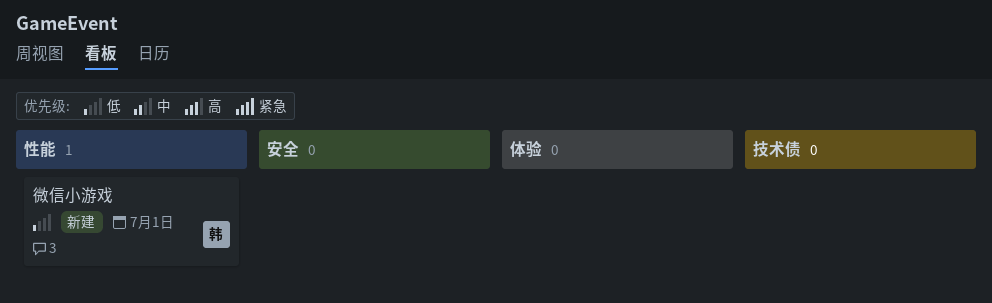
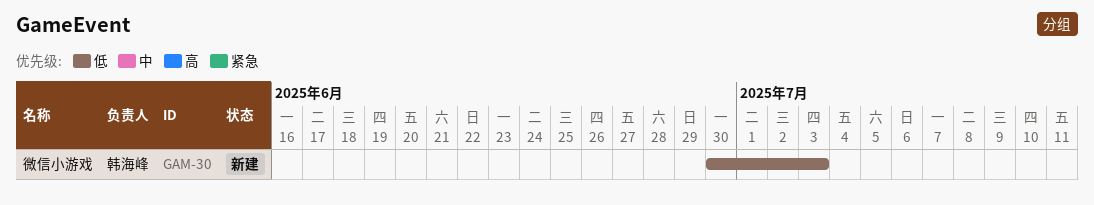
微信小游戏, due: Jul 1 -> Jul 3

